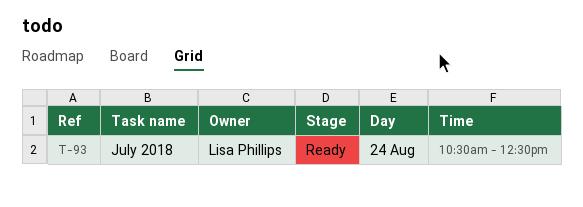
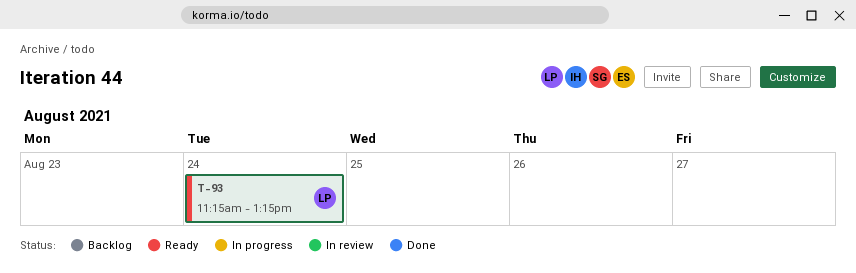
T-93, begins: 10:30 -> 11:15
T-93, ends: 12:30 -> 13:15

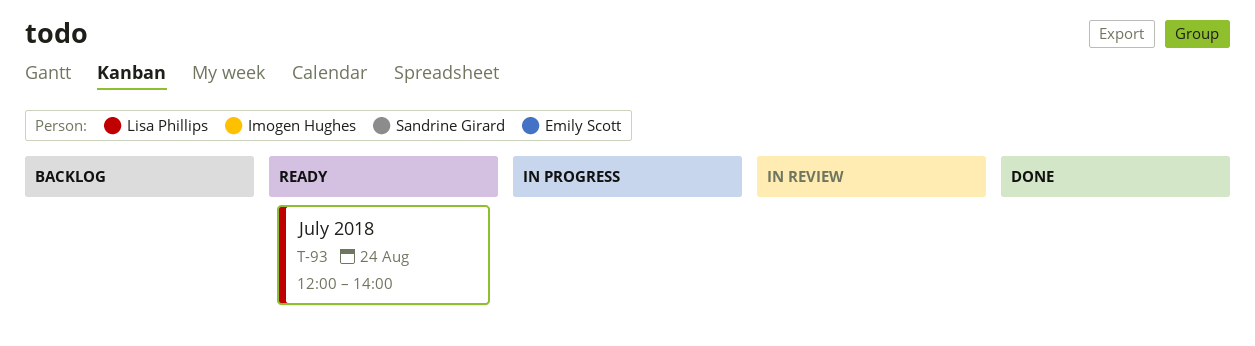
T-93, begins: 11:15 -> 12:00
T-93, ends: 13:15 -> 14:00

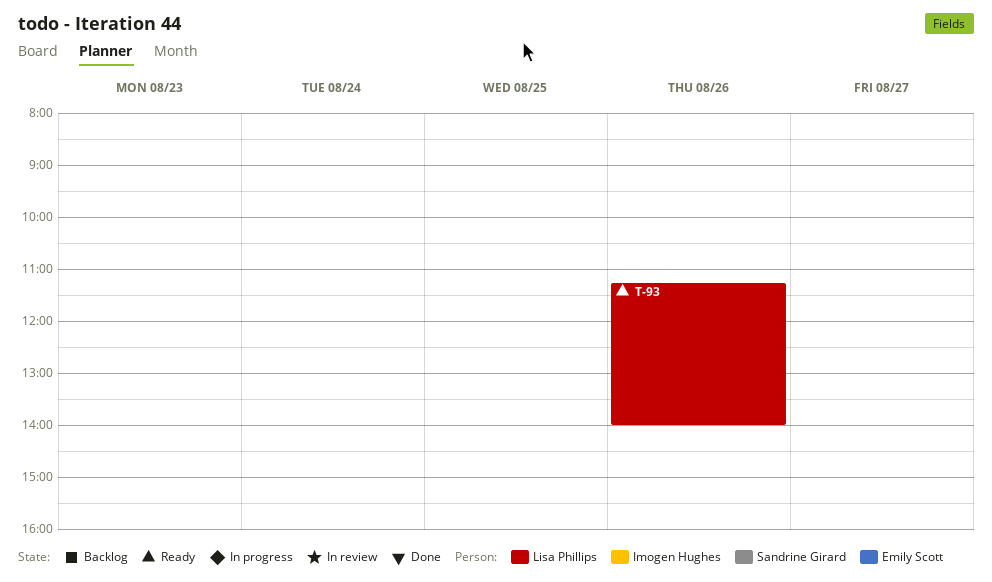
T-93, day: Aug 24 -> Aug 26
T-93, begins: 12:00 -> 11:15

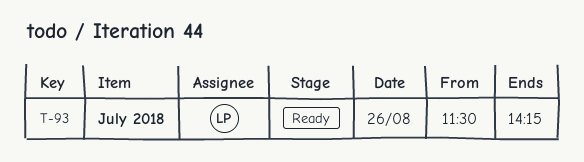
T-93, begins: 11:15 -> 11:30
T-93, ends: 14:00 -> 14:15

